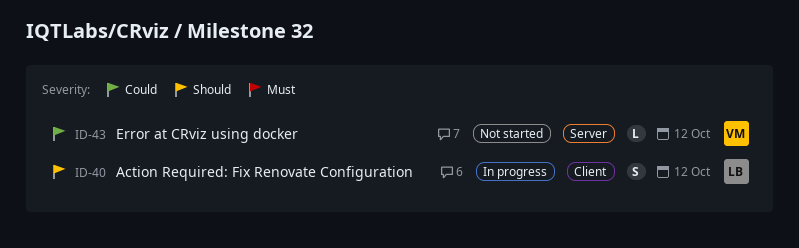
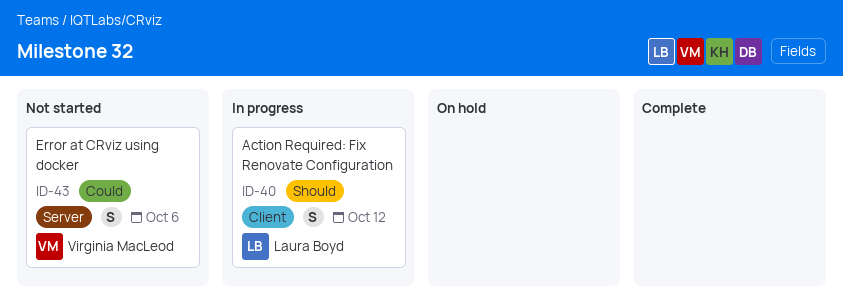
ID-43, estimate: L -> S
ID-43, due: Oct 12 -> Oct 6

